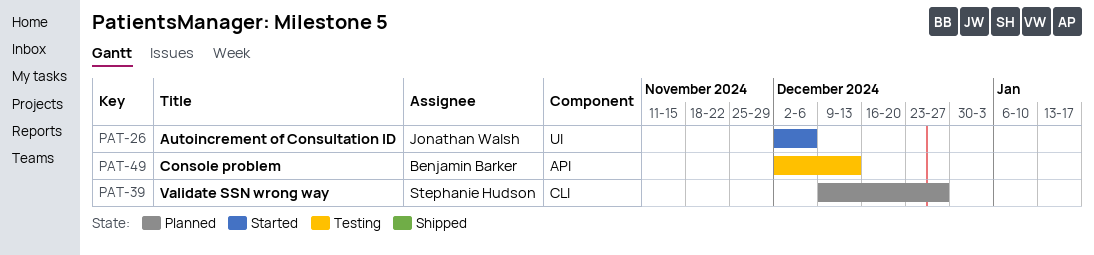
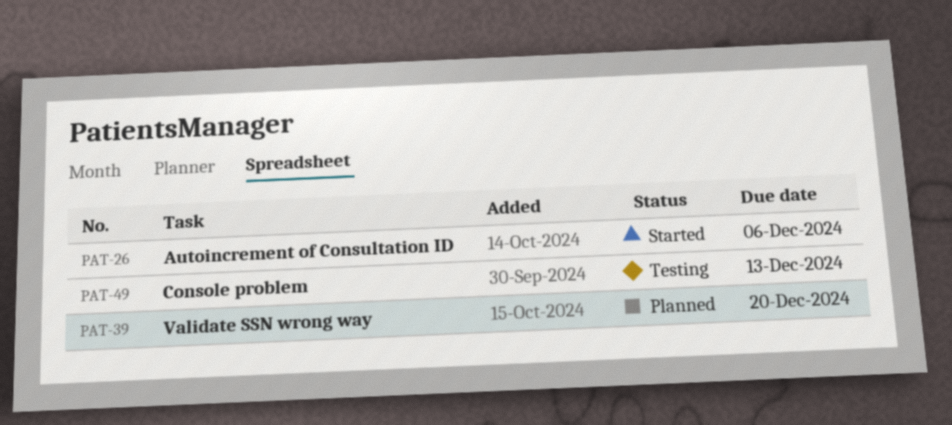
PAT-39, due: Dec 27 -> Dec 20

